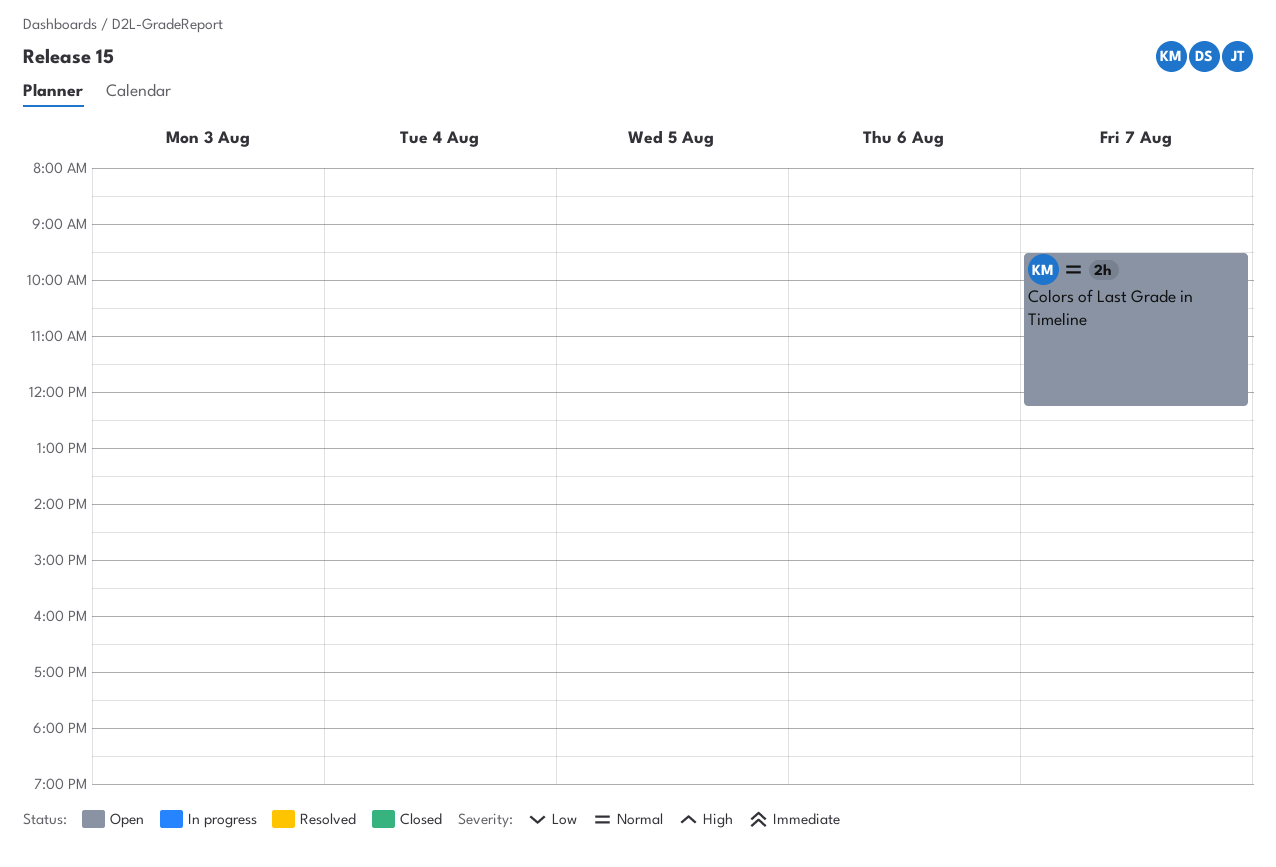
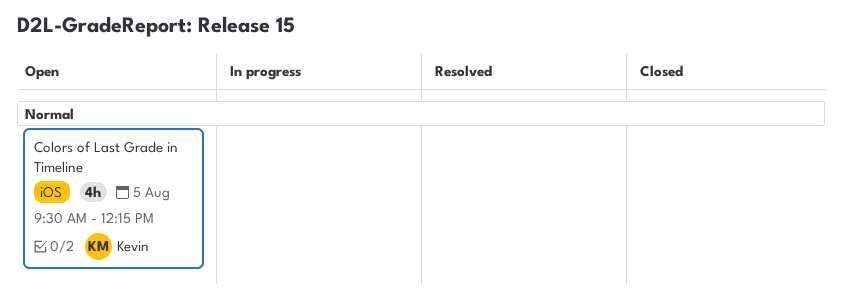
Colors of Last Grade in Timeline, estimate: 2h -> 4h
Colors of Last Grade in Timeline, day: Aug 7 -> Aug 5

